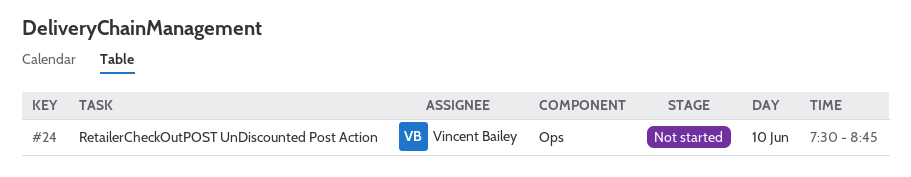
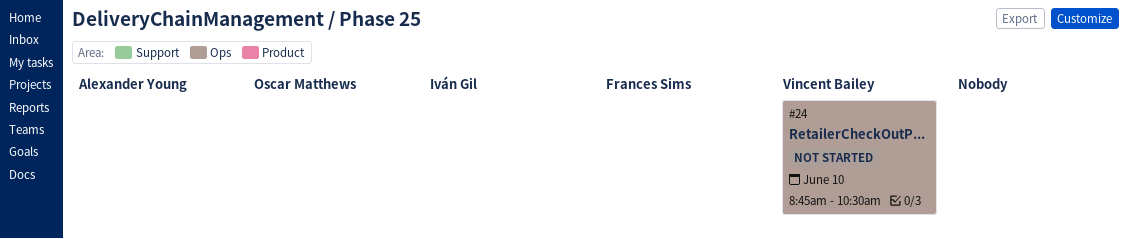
#24, begins: 07:30 -> 08:45
#24, ends: 08:45 -> 10:30

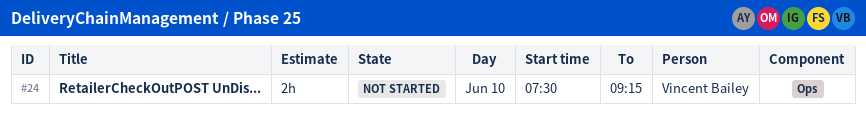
#24, begins: 08:45 -> 07:30
#24, ends: 10:30 -> 09:15

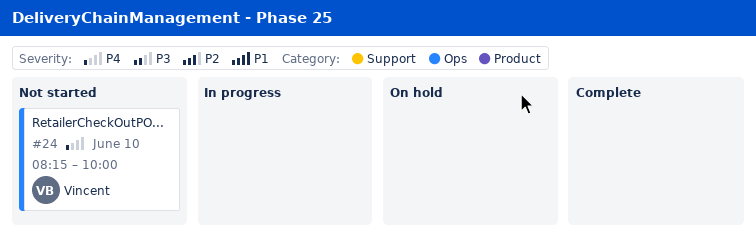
#24, begins: 07:30 -> 08:15
#24, ends: 09:15 -> 10:00

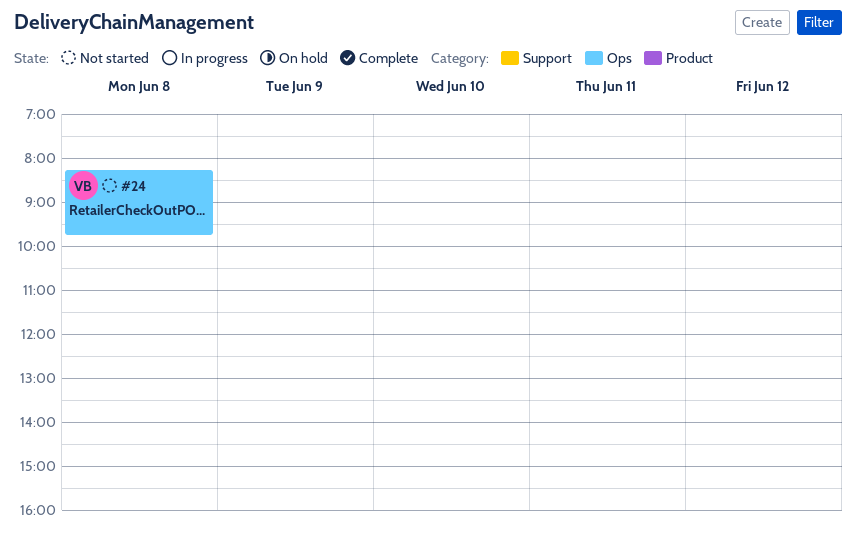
#24, day: Jun 10 -> Jun 8
#24, ends: 10:00 -> 09:45

